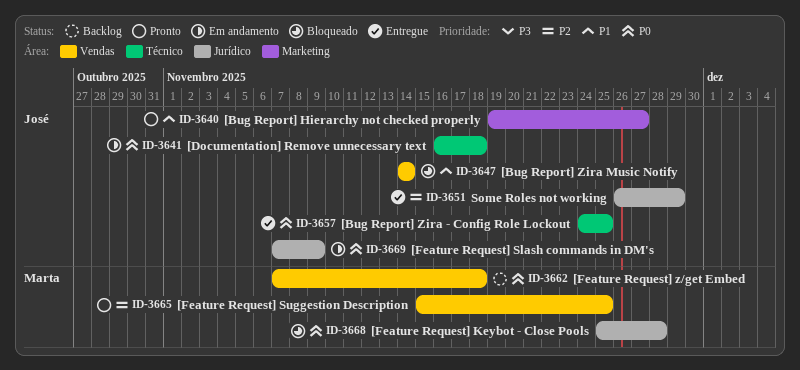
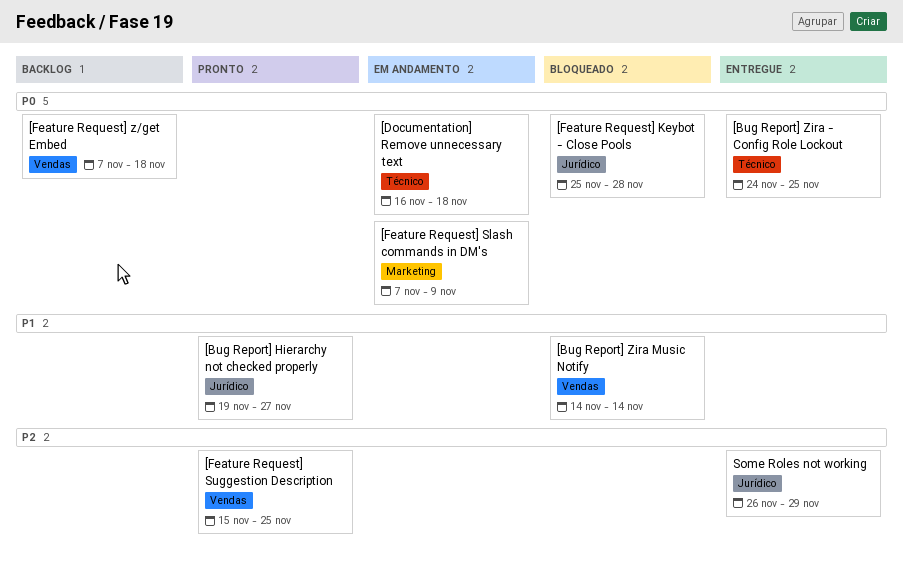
[Bug Report] Hierarchy not checked properly, label: Marketing -> Jurídico
[Feature Request] Slash commands in DM's, label: Jurídico -> Marketing

